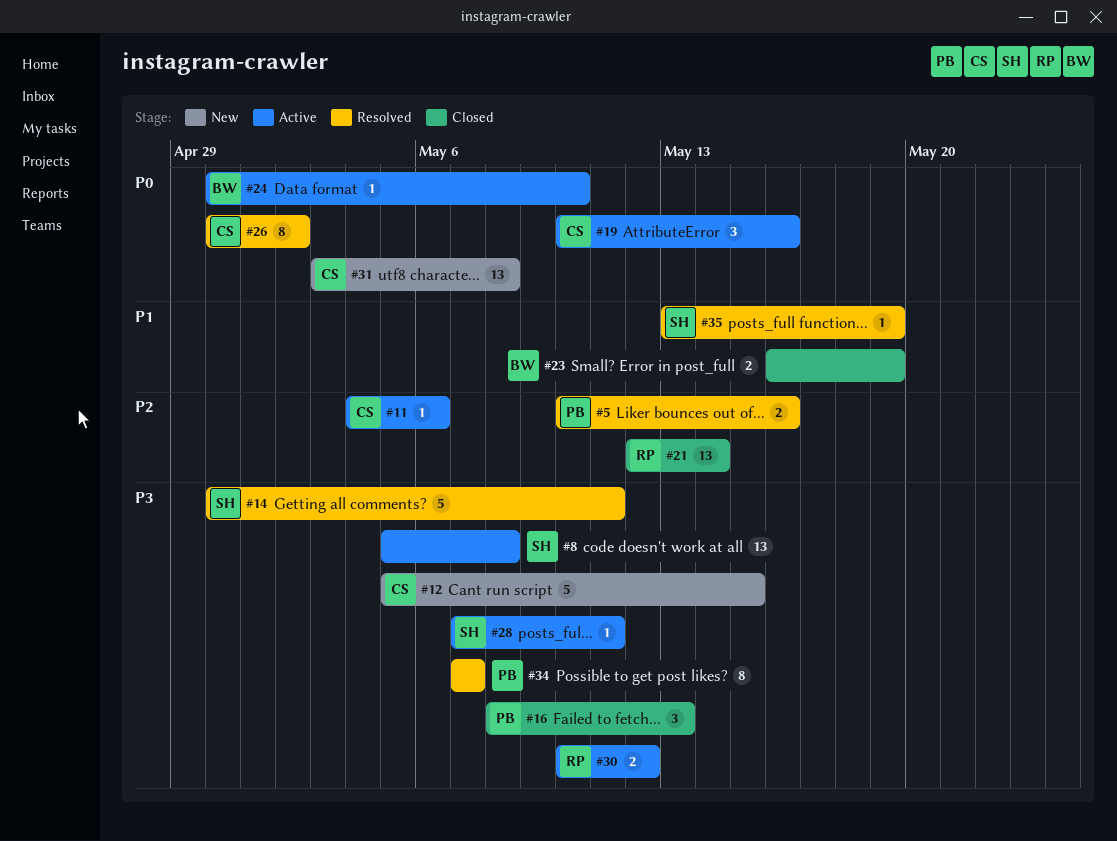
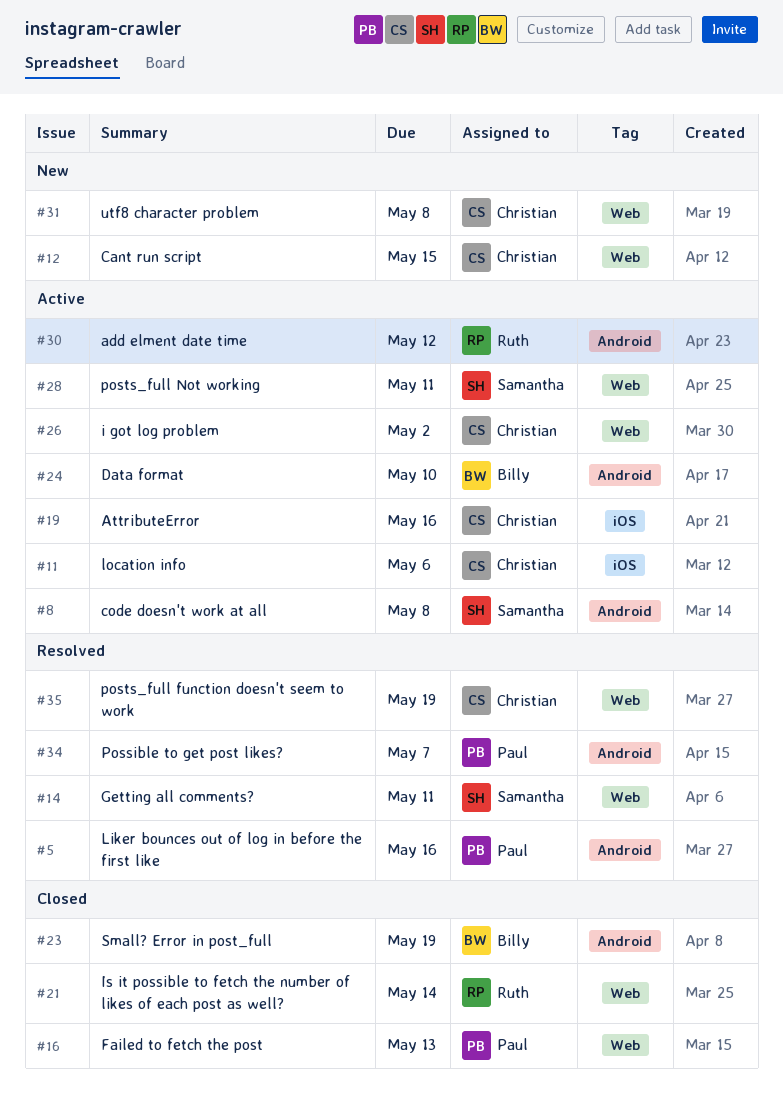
#26, status: Resolved -> Active
#35, owner: Samantha -> Christian

